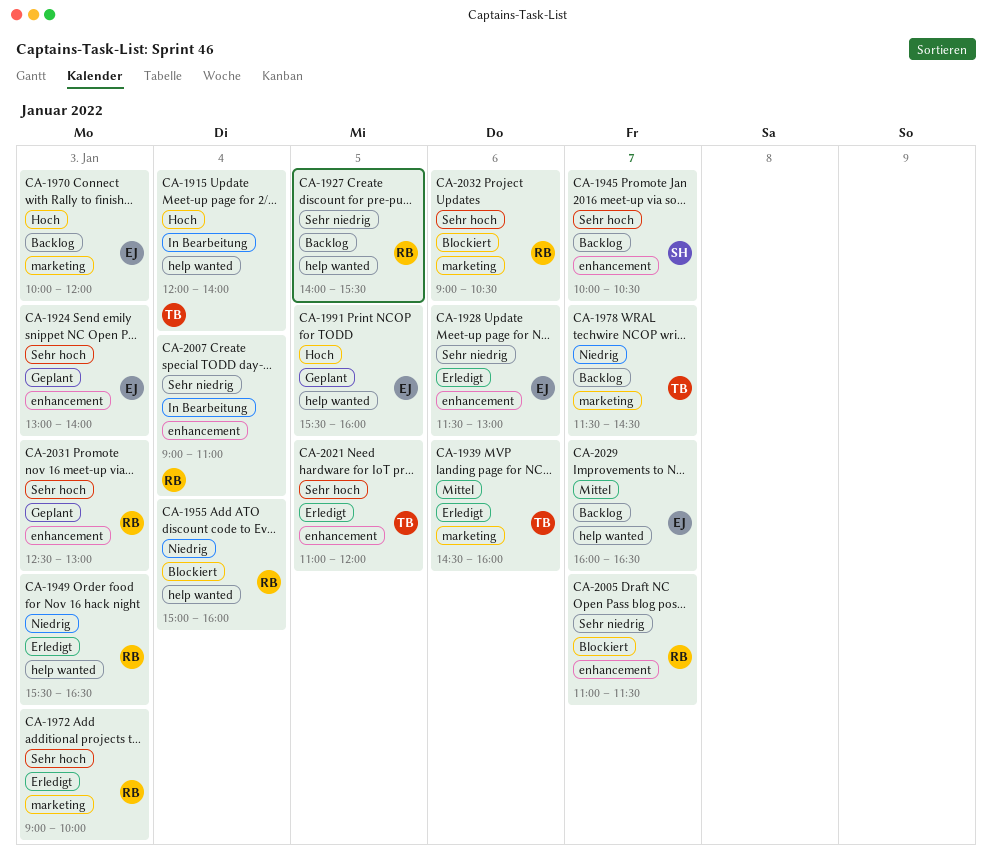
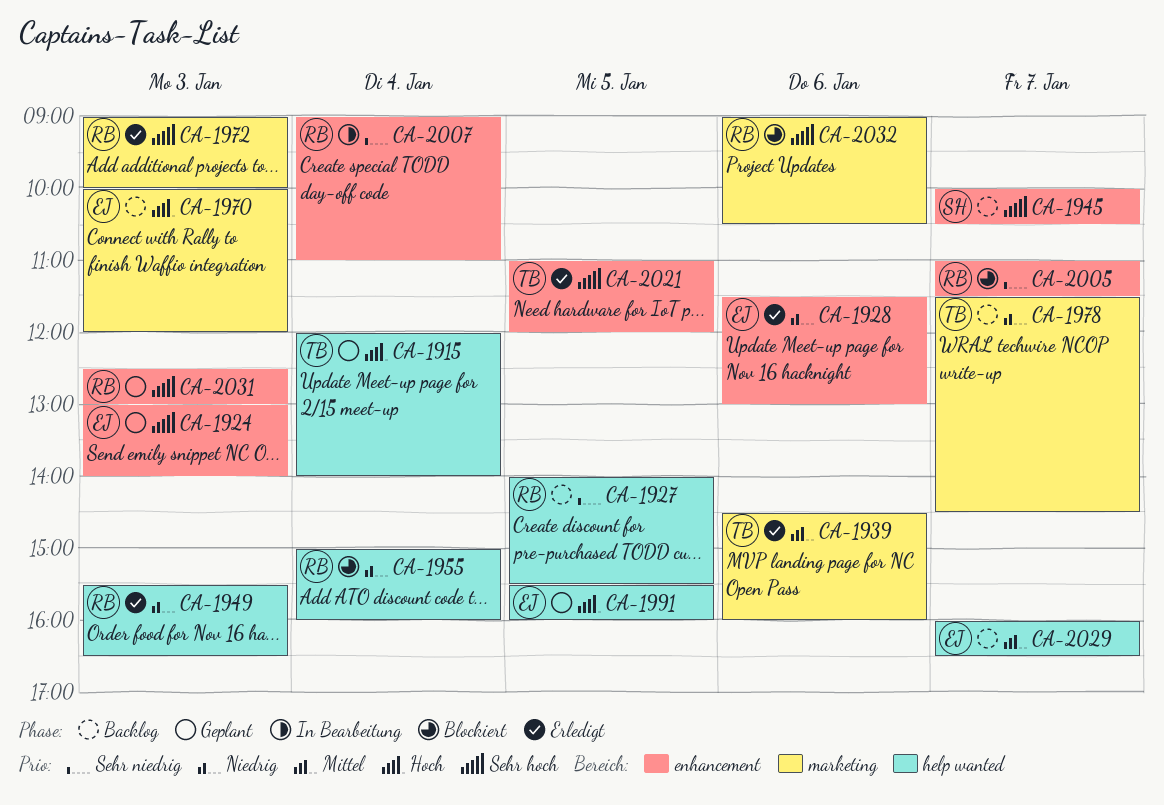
CA-1915, status: In Bearbeitung -> Geplant
CA-1928, priority: Sehr niedrig -> Niedrig

